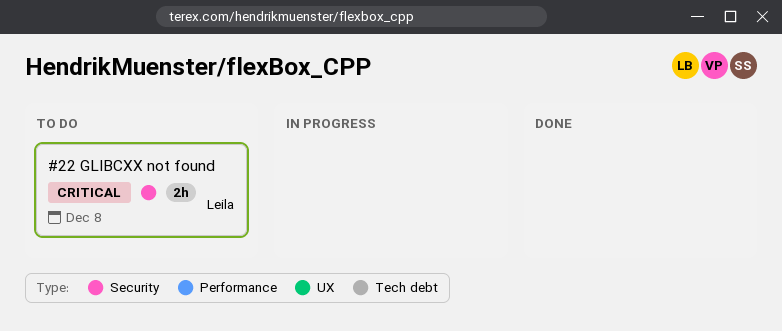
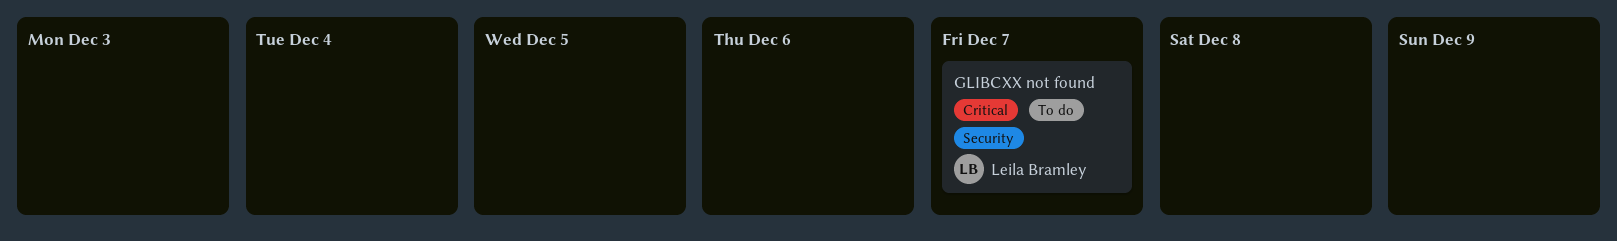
GLIBCXX not found, due: Dec 8 -> Dec 7

